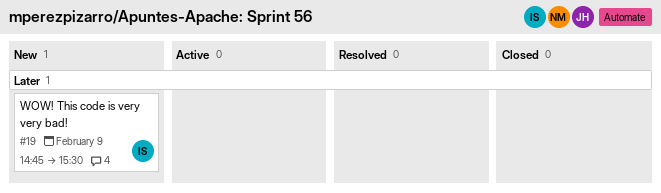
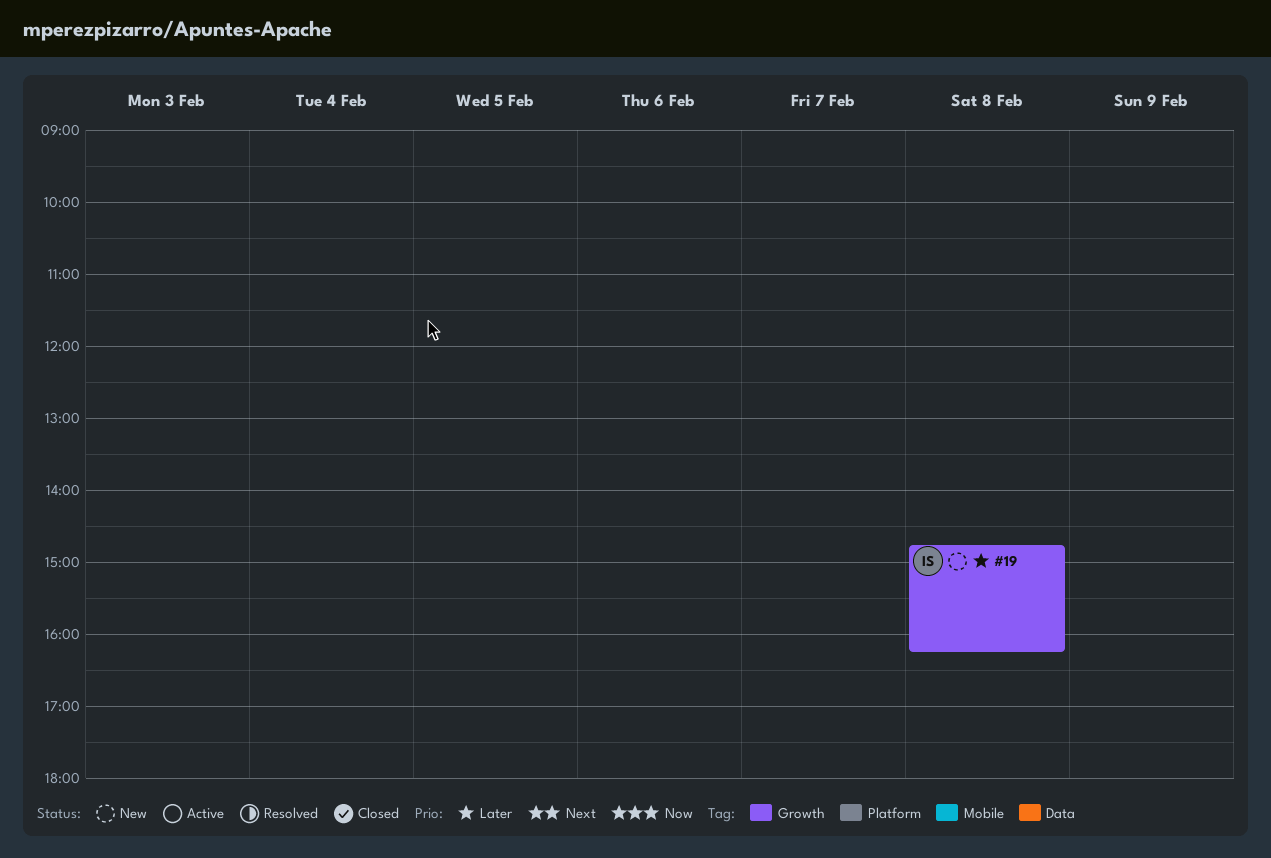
#19, day: Feb 9 -> Feb 8
#19, ends: 15:30 -> 16:15

